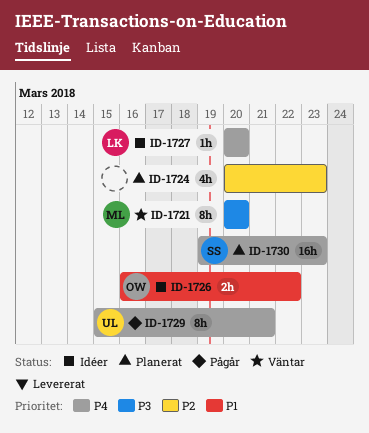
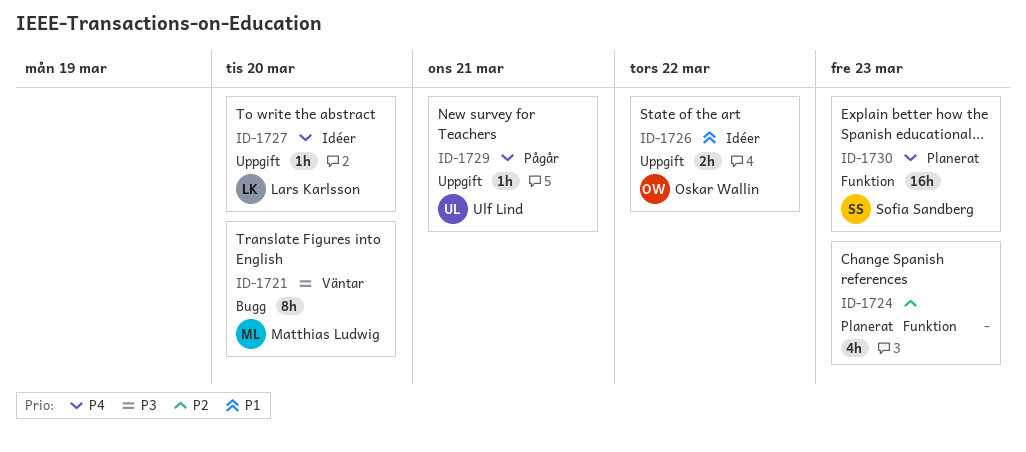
ID-1729, estimate: 8h -> 1h

